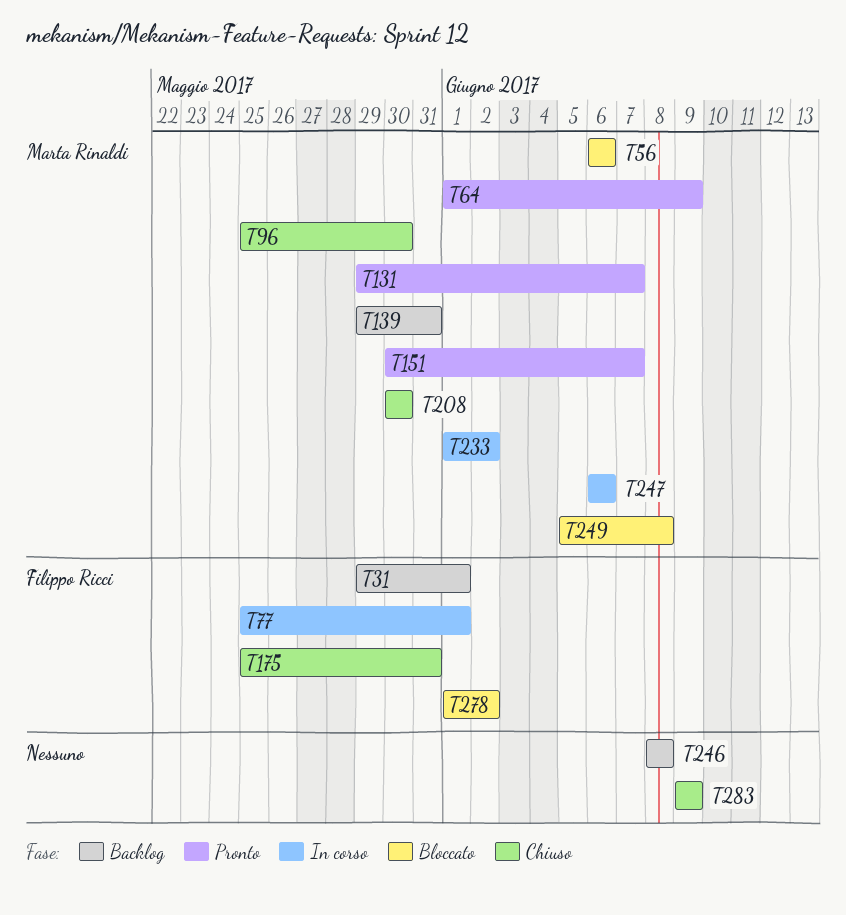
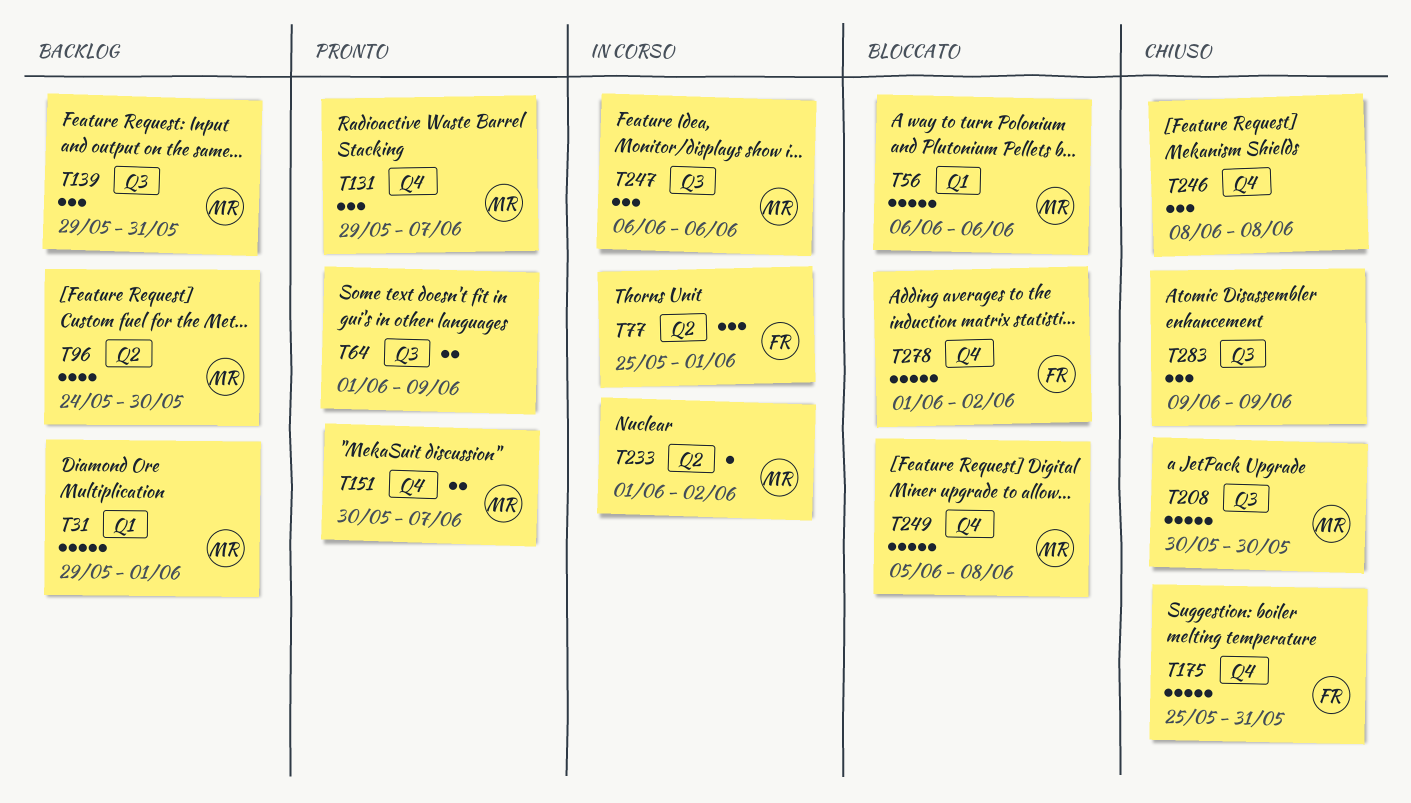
T31, owner: Filippo Ricci -> Marta Rinaldi
T64, owner: Marta Rinaldi -> none
T96, status: Chiuso -> Backlog
T96, start: May 25 -> May 24
T246, status: Backlog -> Chiuso

